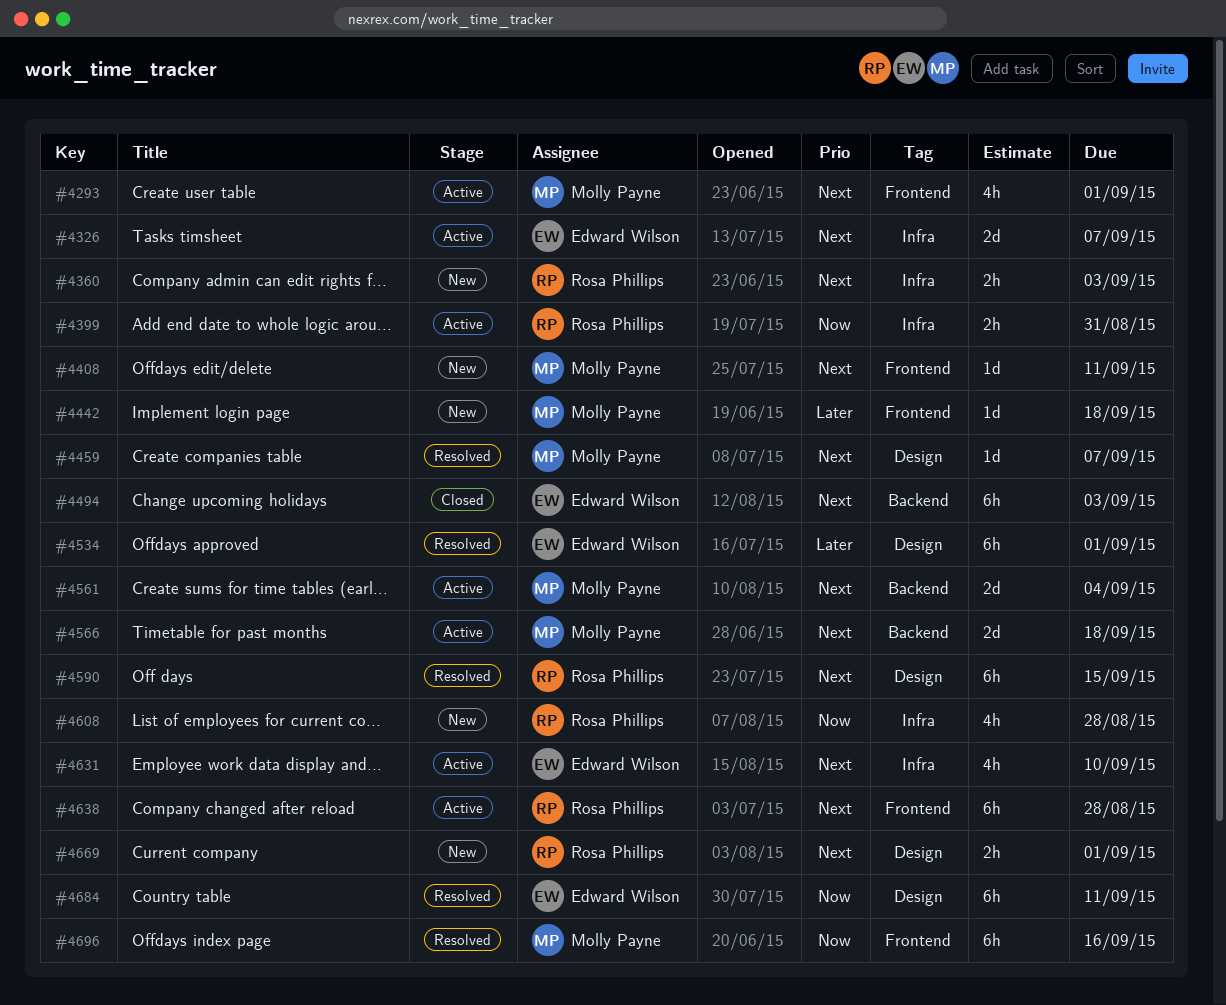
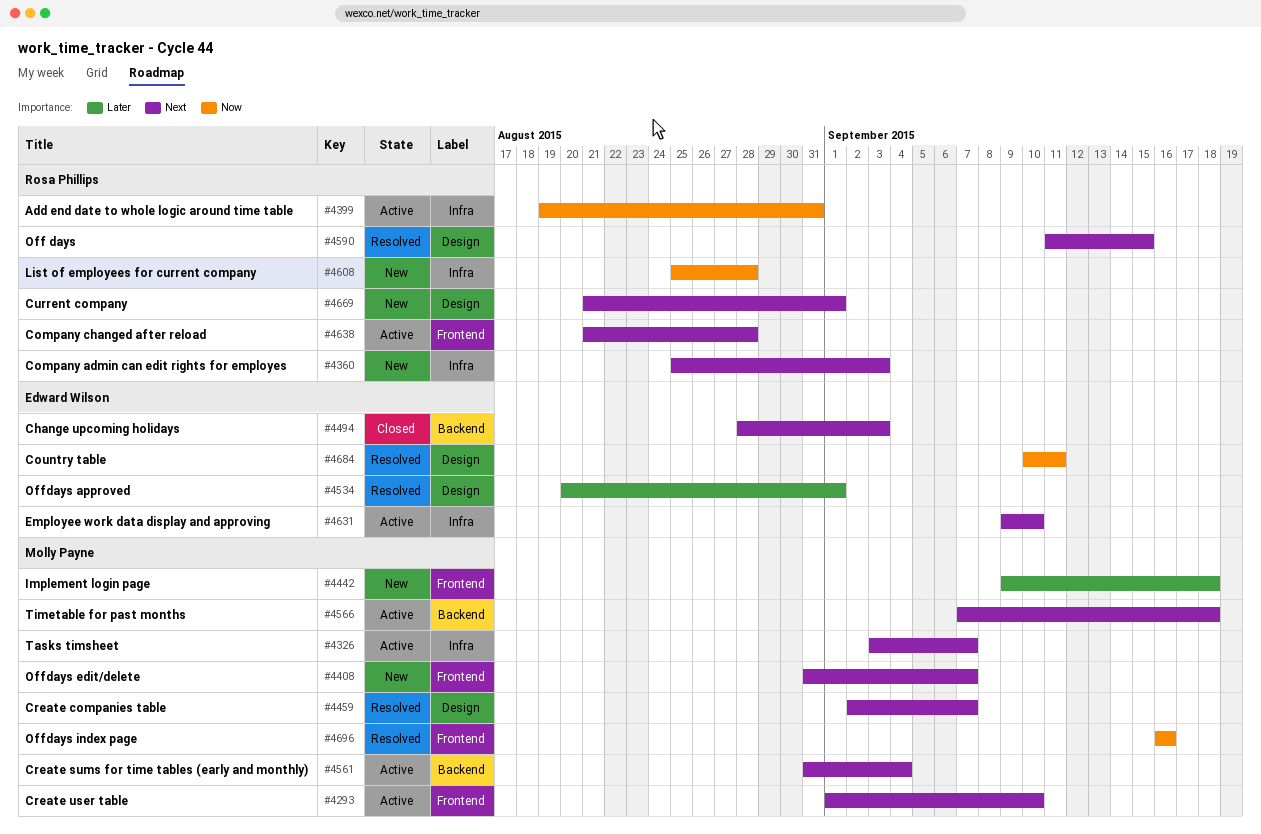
#4293, due: Sep 1 -> Sep 10
#4326, owner: Edward Wilson -> Molly Payne
#4408, due: Sep 11 -> Sep 7

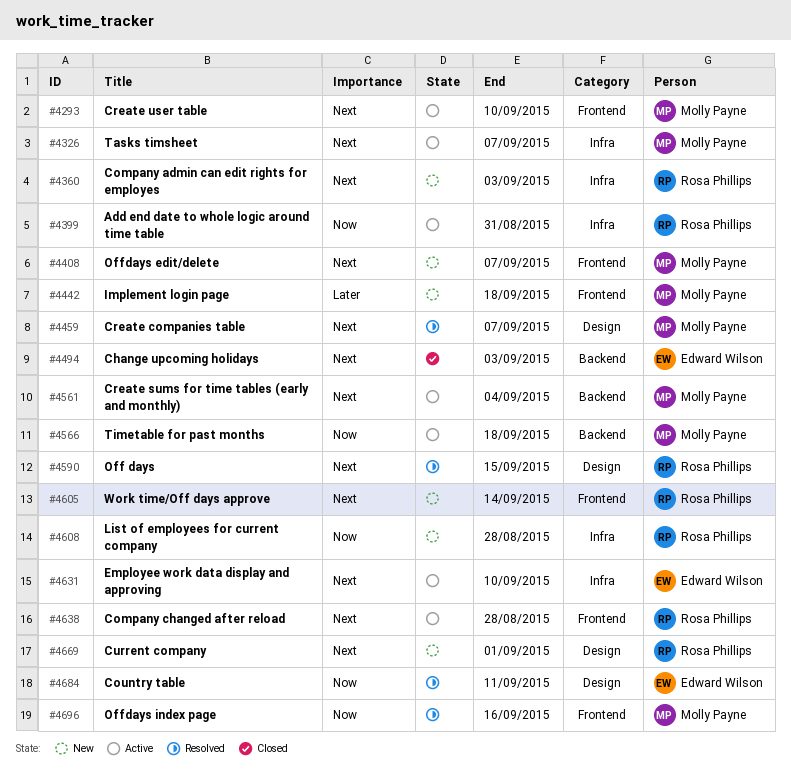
#4534: present -> none
#4566, priority: Next -> Now
#4605: none -> present

